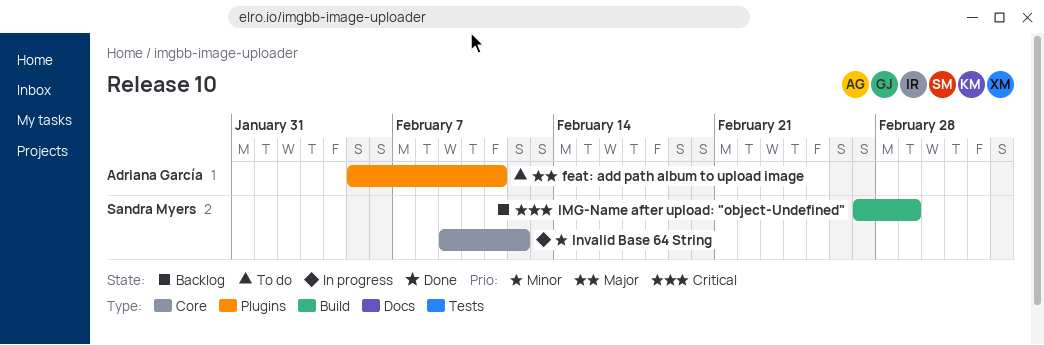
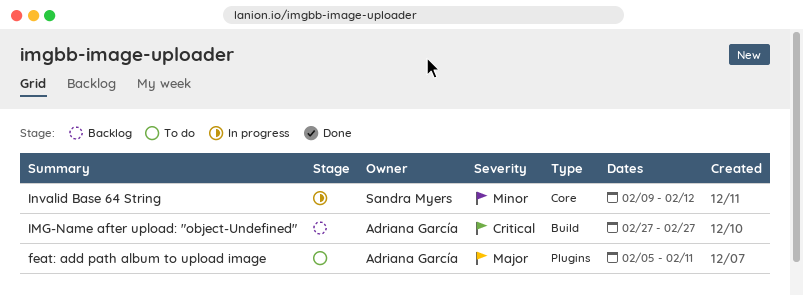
IMG-Name after upload: "object-Undefined", owner: Sandra Myers -> Adriana García
IMG-Name after upload: "object-Undefined", due: Mar 1 -> Feb 27

